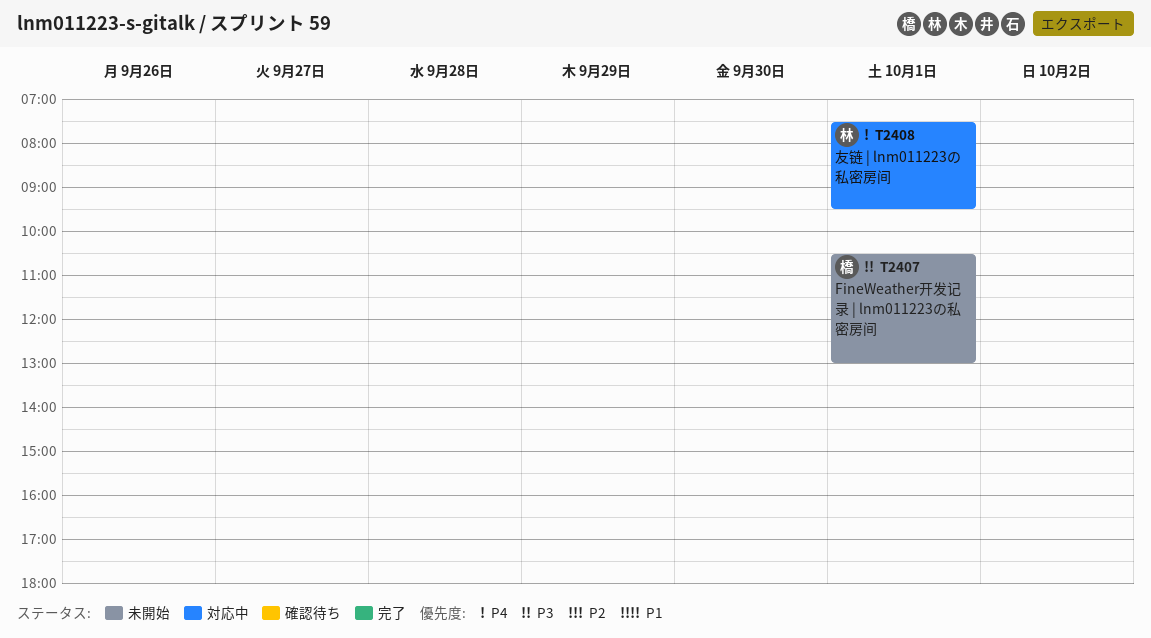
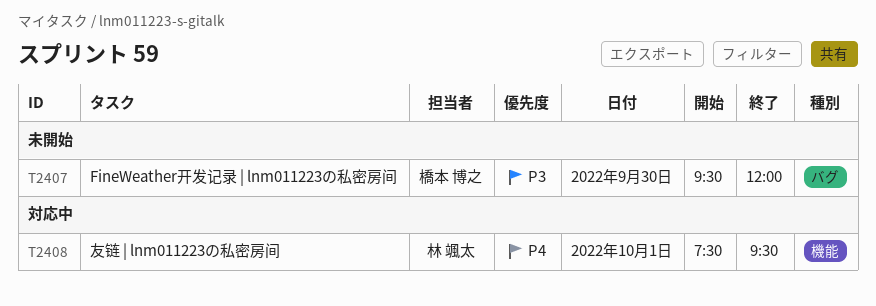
T2407, day: Oct 1 -> Sep 30
T2407, begins: 10:30 -> 09:30
T2407, ends: 13:00 -> 12:00

